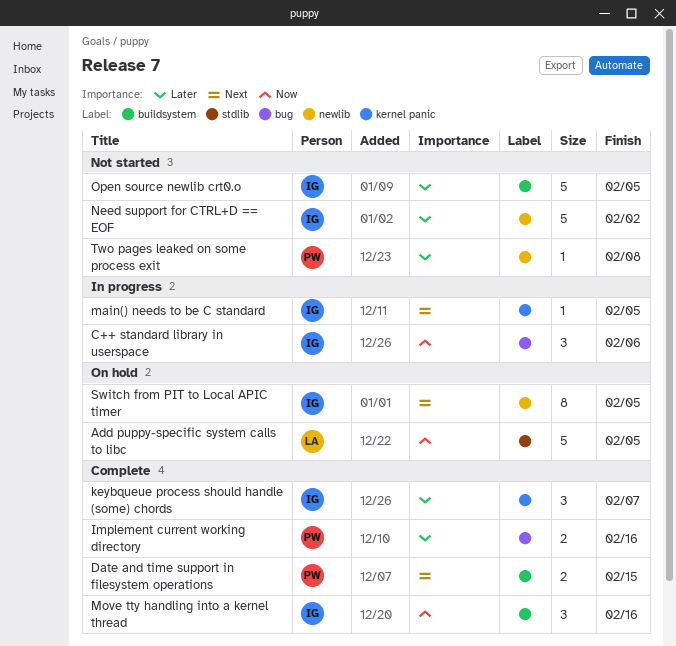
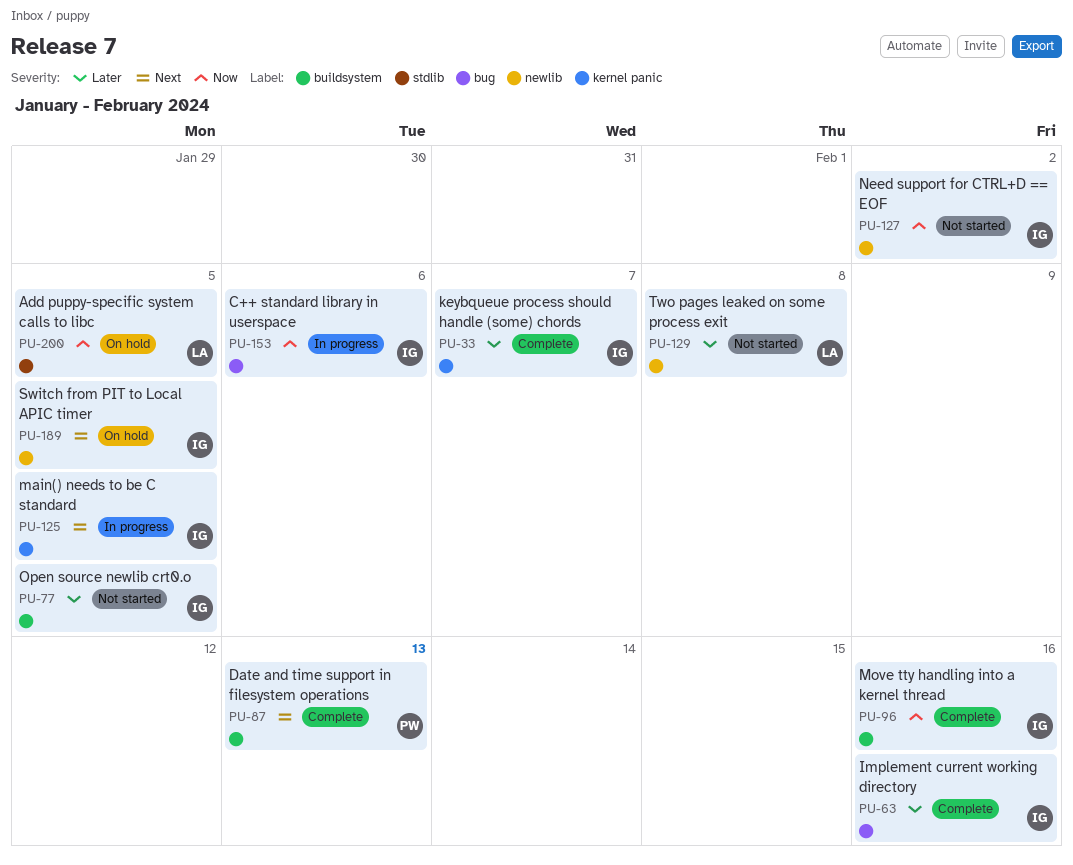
Date and time support in filesystem operations, due: Feb 15 -> Feb 13
Implement current working directory, owner: PW -> IG
Need support for CTRL+D == EOF, priority: Later -> Now
Two pages leaked on some process exit, owner: PW -> LA

